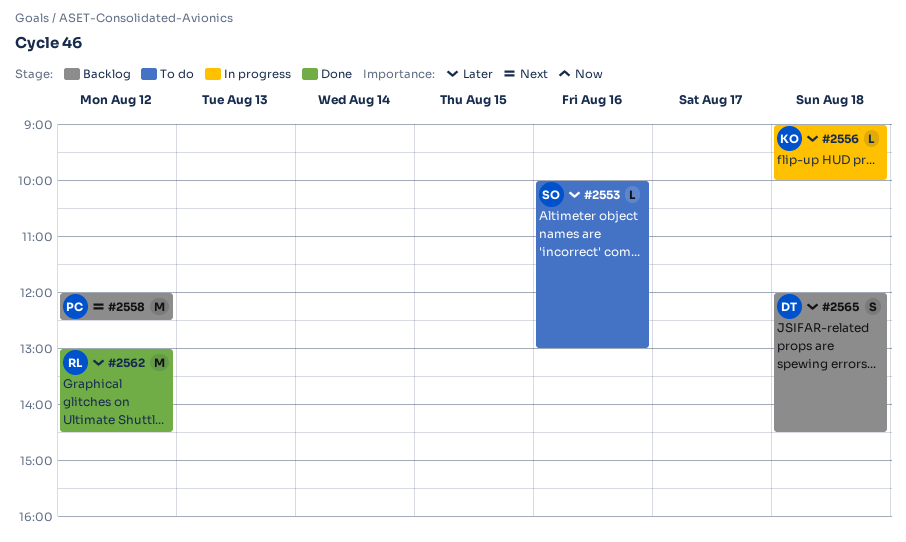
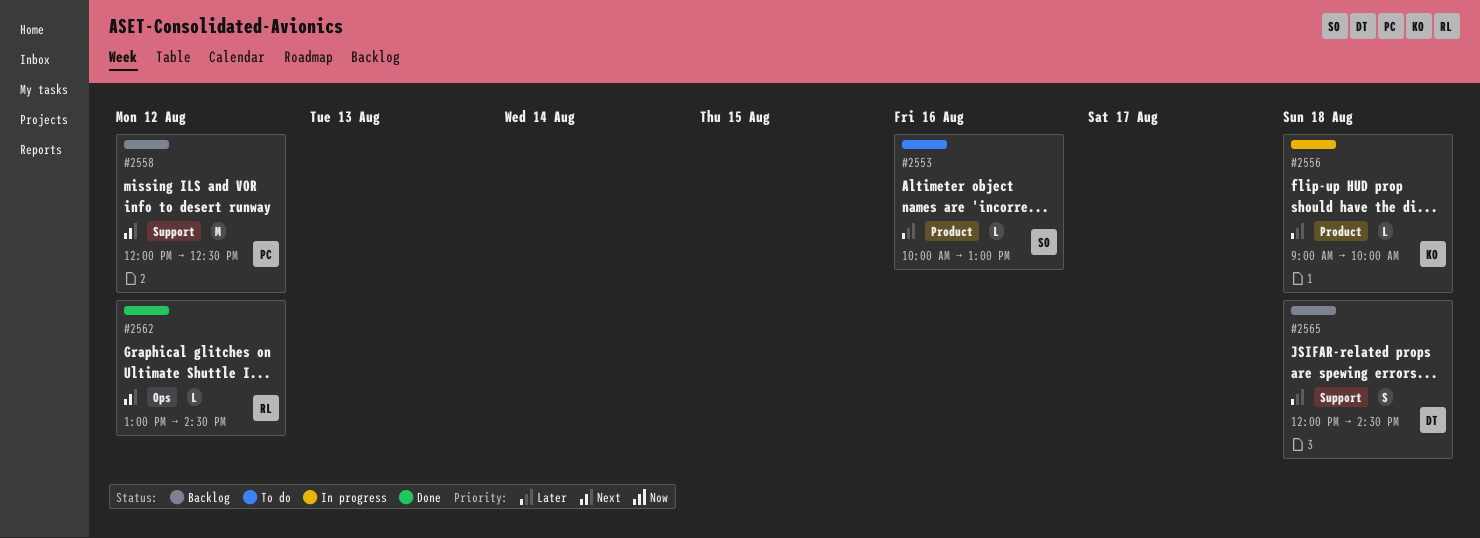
#2562, priority: Later -> Next
#2562, estimate: M -> L

